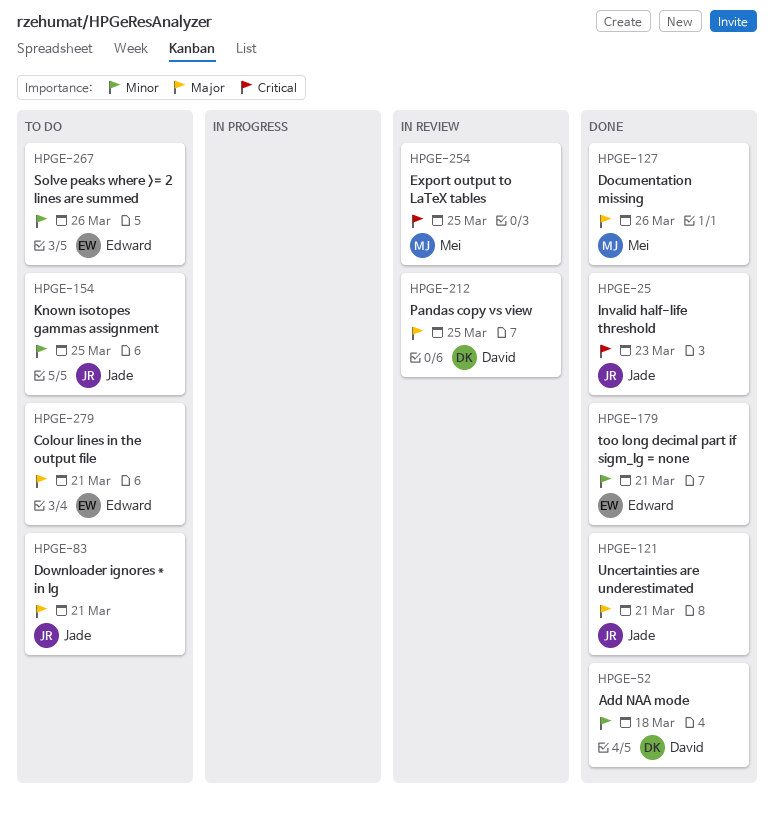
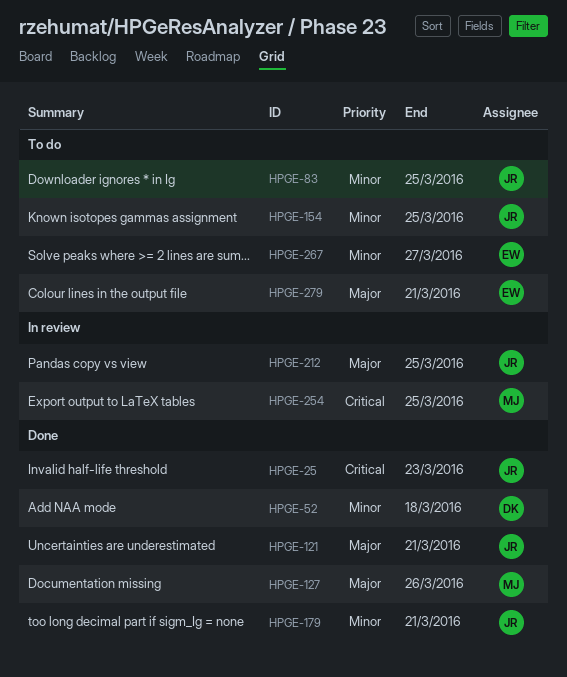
HPGE-83, priority: Major -> Minor
HPGE-83, due: Mar 21 -> Mar 25
HPGE-179, owner: Edward -> Jade
HPGE-212, owner: David -> Jade
HPGE-267, due: Mar 26 -> Mar 27

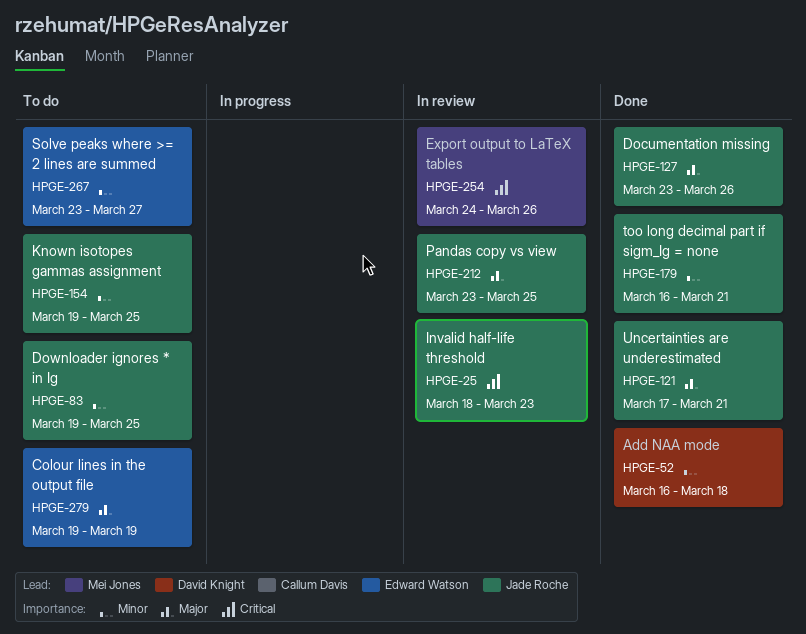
HPGE-25, status: Done -> In review
HPGE-127, owner: Mei Jones -> Jade Roche
HPGE-254, due: Mar 25 -> Mar 26
HPGE-279, due: Mar 21 -> Mar 19

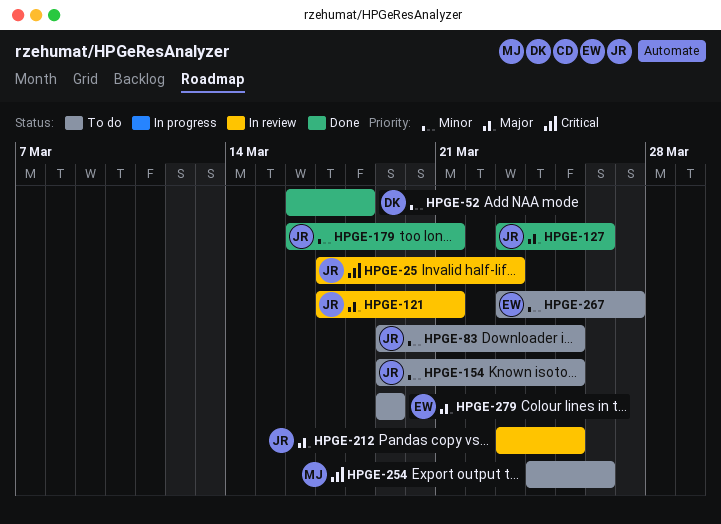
HPGE-25, start: Mar 18 -> Mar 17
HPGE-121, status: Done -> In review
HPGE-254, status: In review -> To do

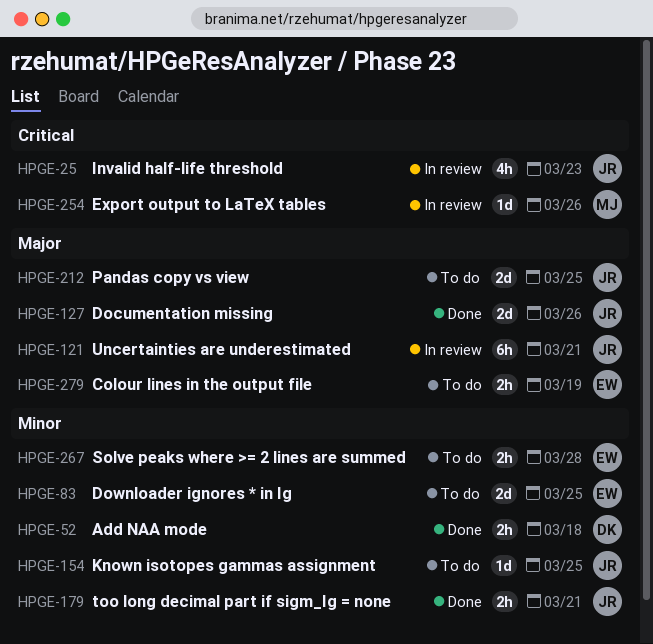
HPGE-83, owner: JR -> EW
HPGE-212, status: In review -> To do
HPGE-254, status: To do -> In review
HPGE-267, due: Mar 27 -> Mar 28

